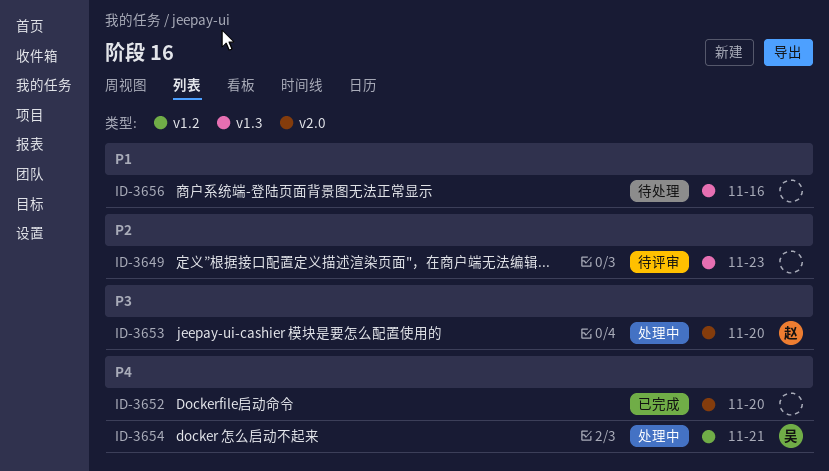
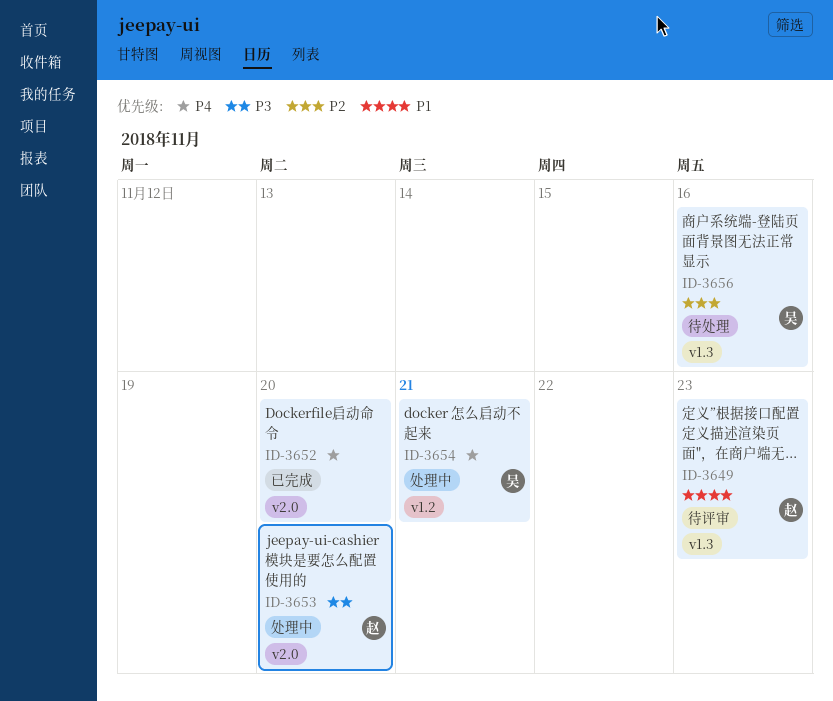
ID-3649, owner: none -> 赵
ID-3649, priority: P2 -> P1
ID-3656, owner: none -> 吴
ID-3656, priority: P1 -> P2

